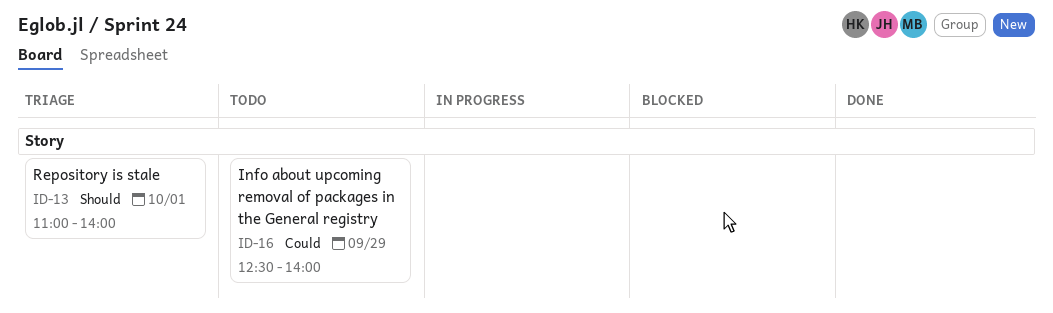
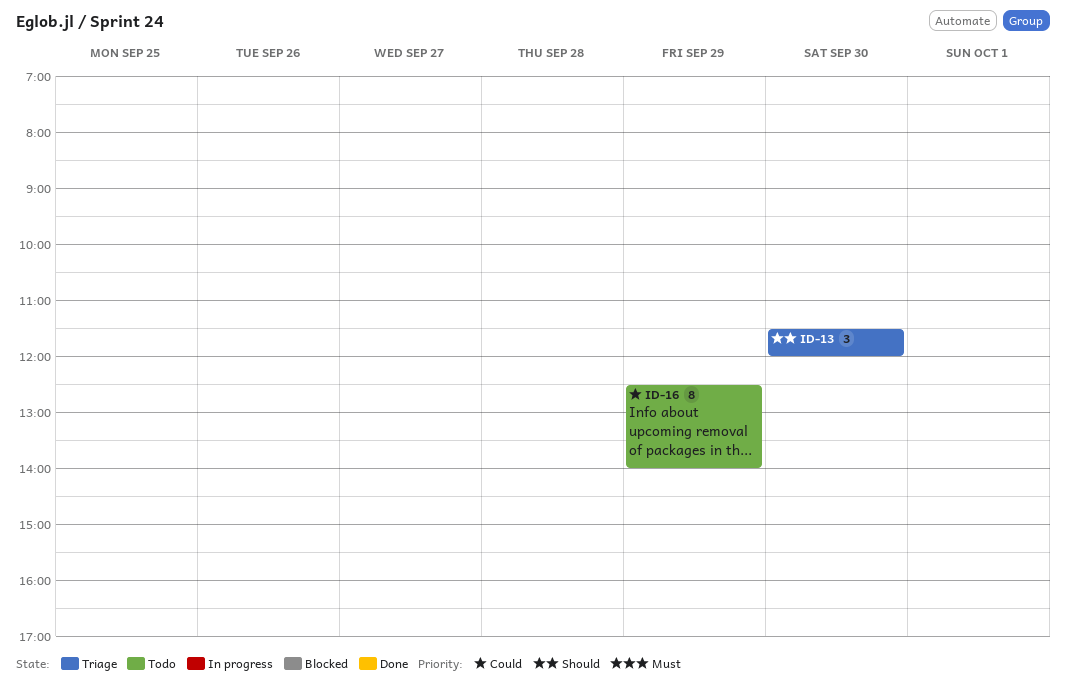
ID-13, day: Oct 1 -> Sep 30
ID-13, begins: 11:00 -> 11:30
ID-13, ends: 14:00 -> 12:00

